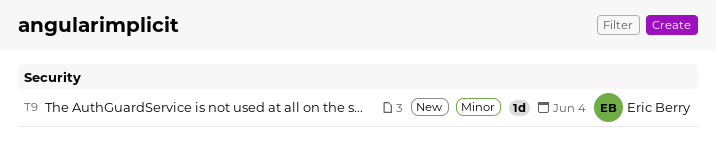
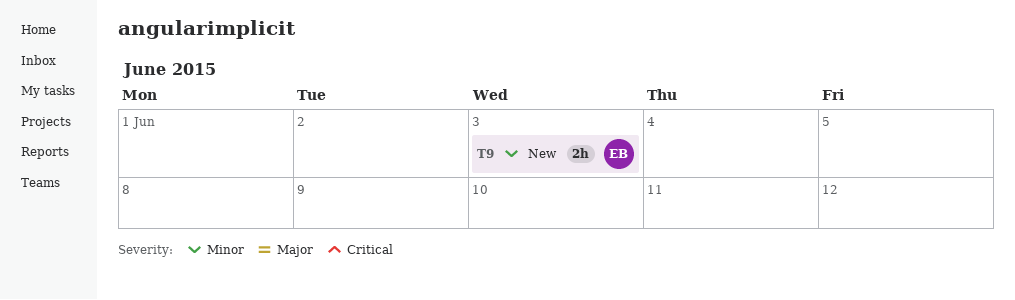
T9, estimate: 1d -> 2h
T9, due: Jun 4 -> Jun 3

